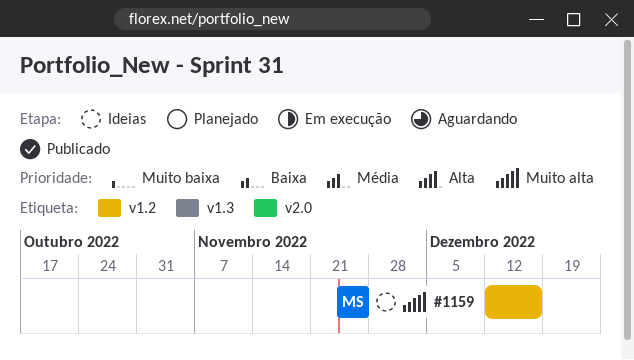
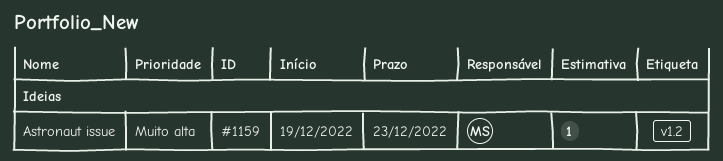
#1159, start: Dec 12 -> Dec 19
#1159, due: Dec 16 -> Dec 23

